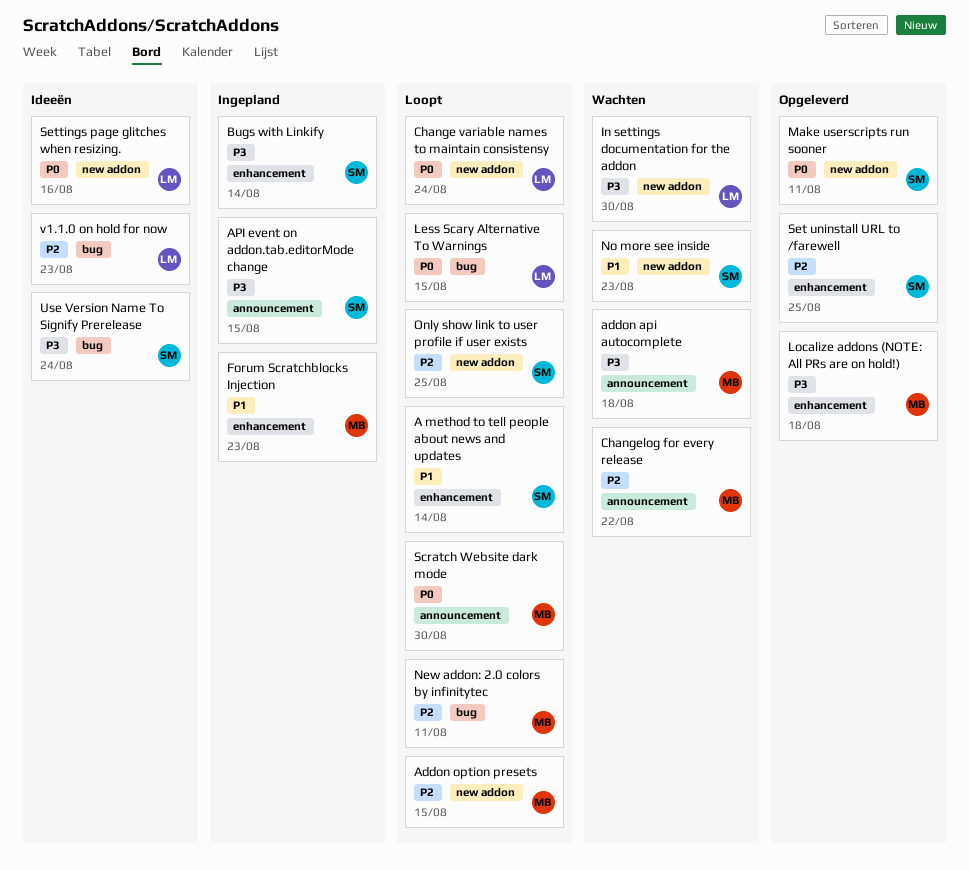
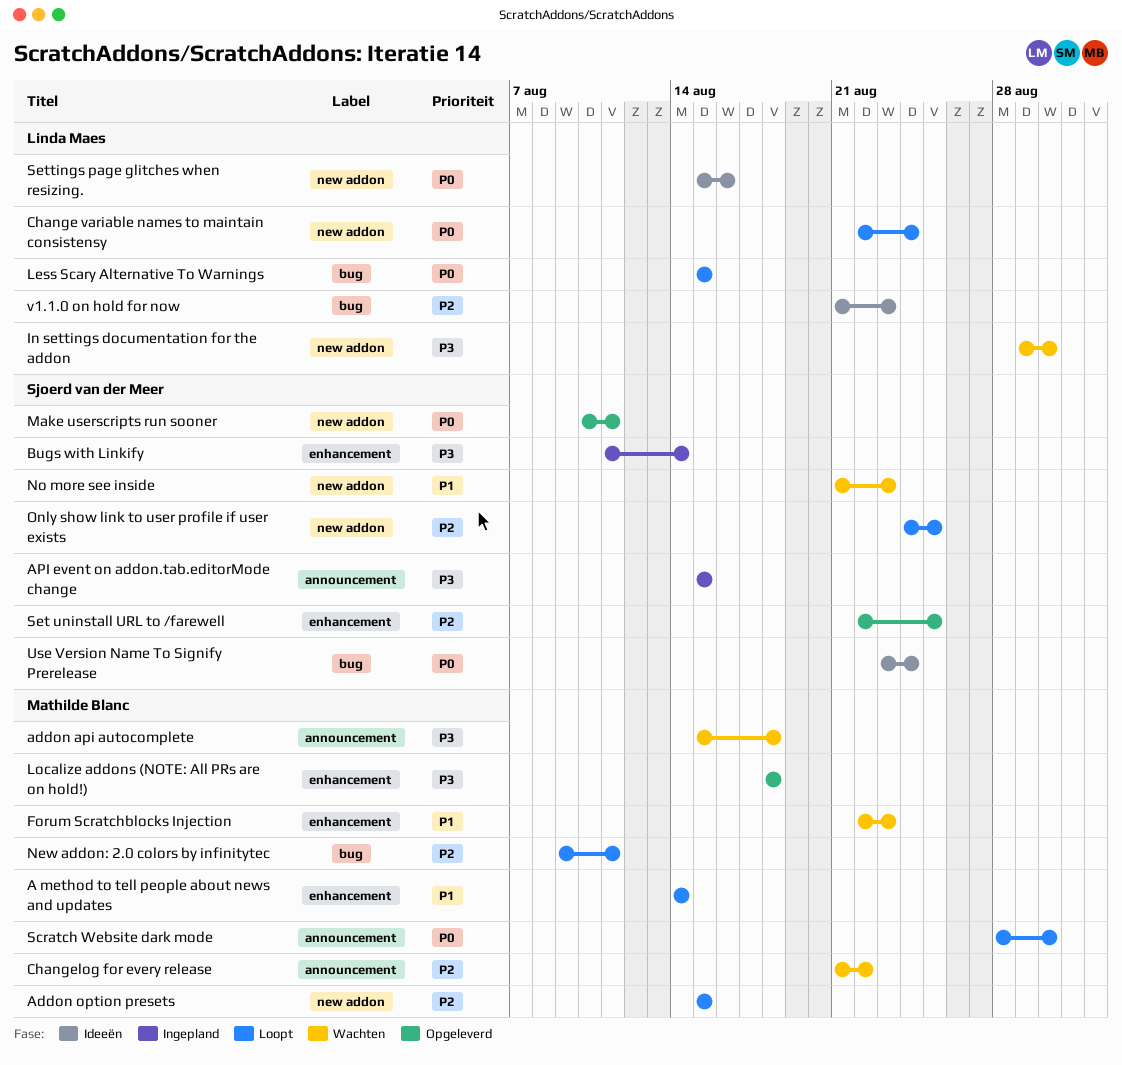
A method to tell people about news and updates, owner: Sjoerd van der Meer -> Mathilde Blanc
Forum Scratchblocks Injection, status: Ingepland -> Wachten
Use Version Name To Signify Prerelease, priority: P3 -> P0

